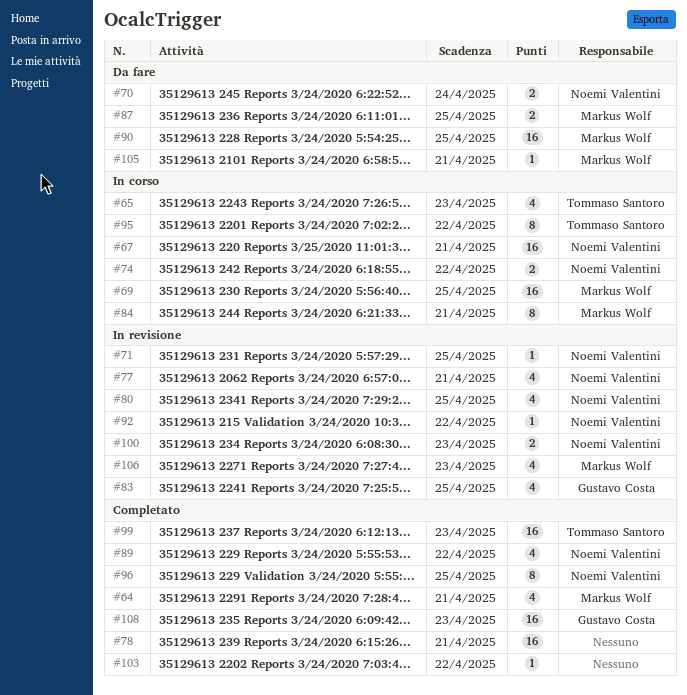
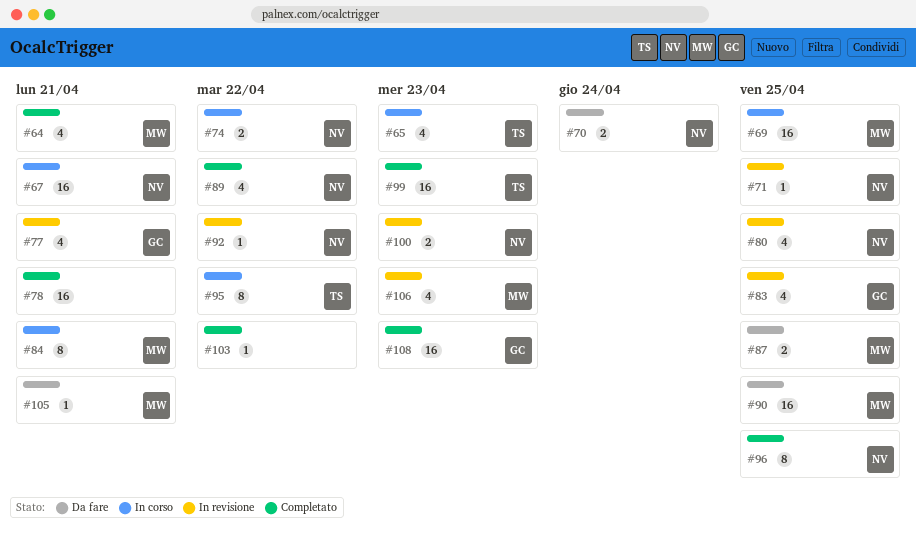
#77, owner: Noemi Valentini -> Gustavo Costa

